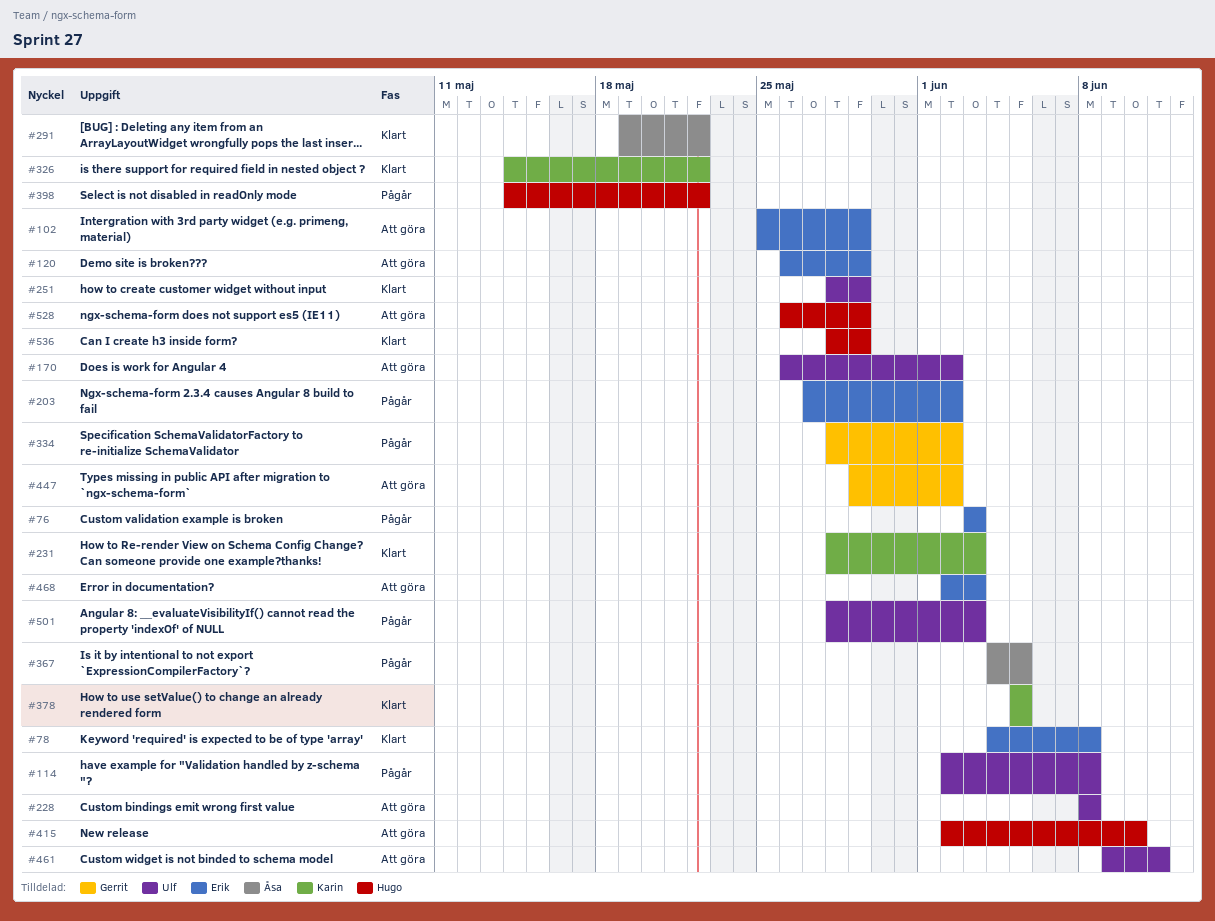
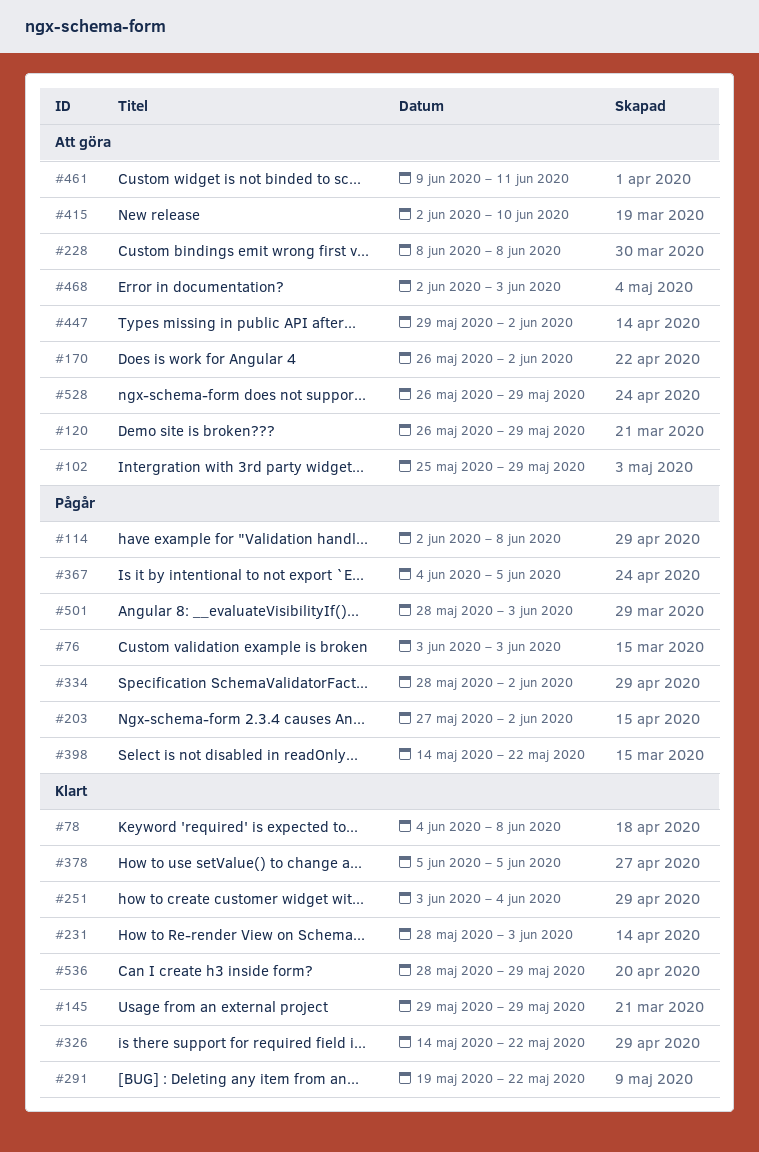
#145: none -> present
#251, start: May 28 -> Jun 3
#251, due: May 29 -> Jun 4

